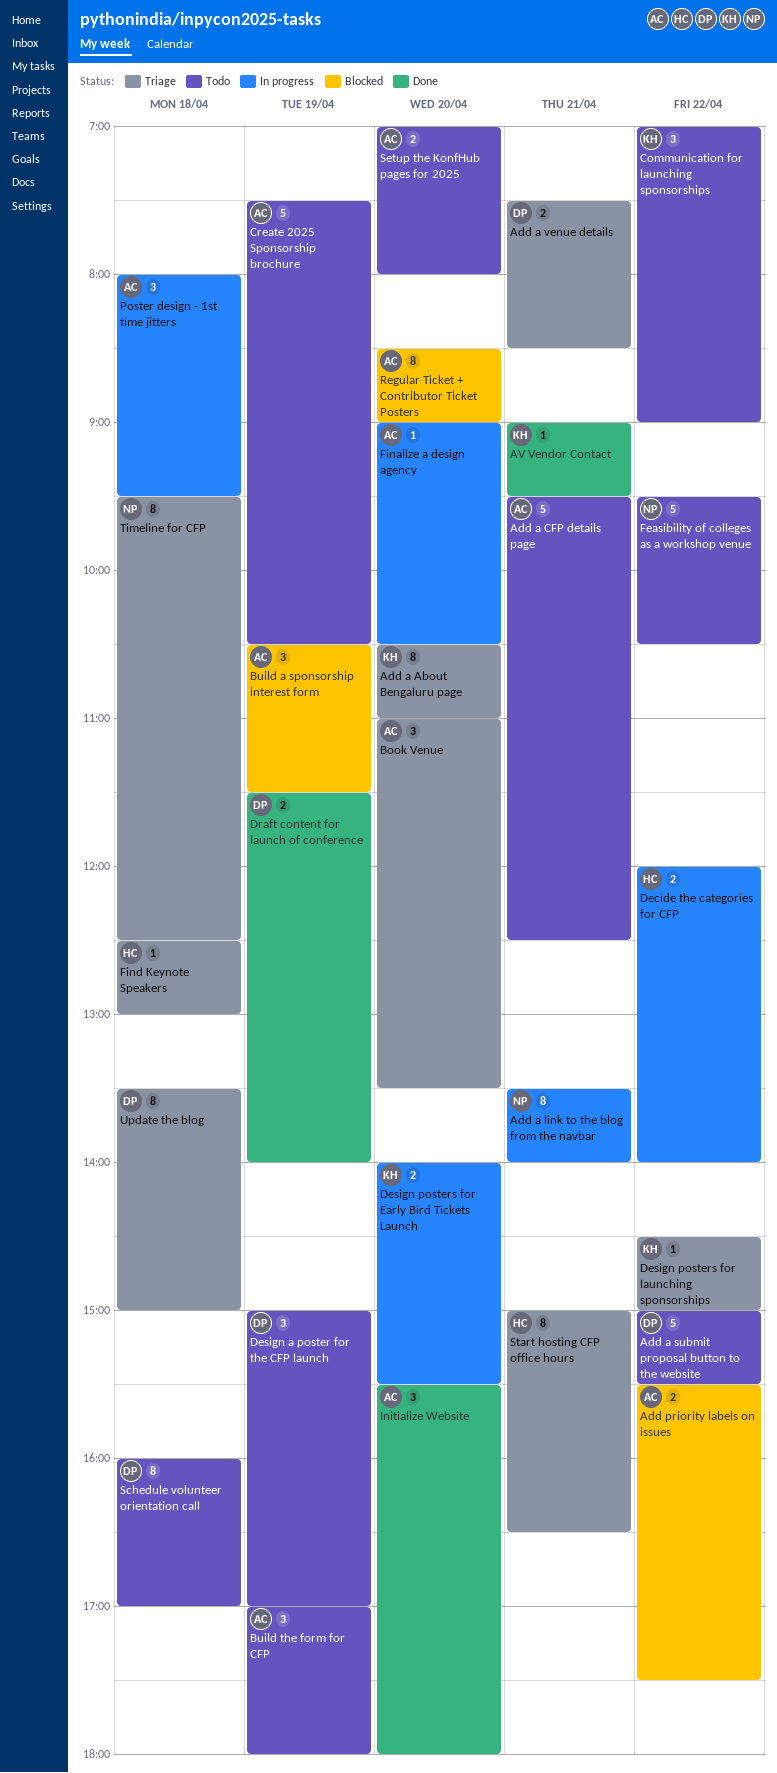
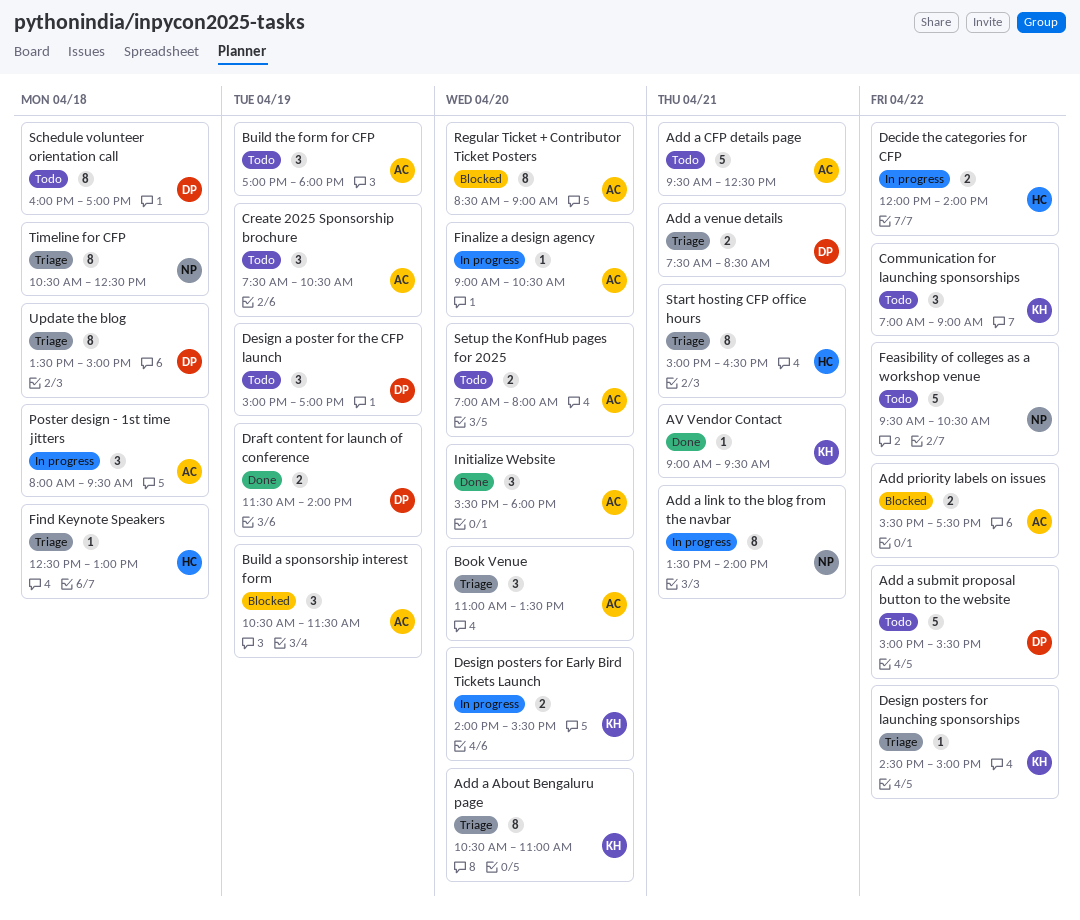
Create 2025 Sponsorship brochure, estimate: 5 -> 3
Timeline for CFP, begins: 09:30 -> 10:30

